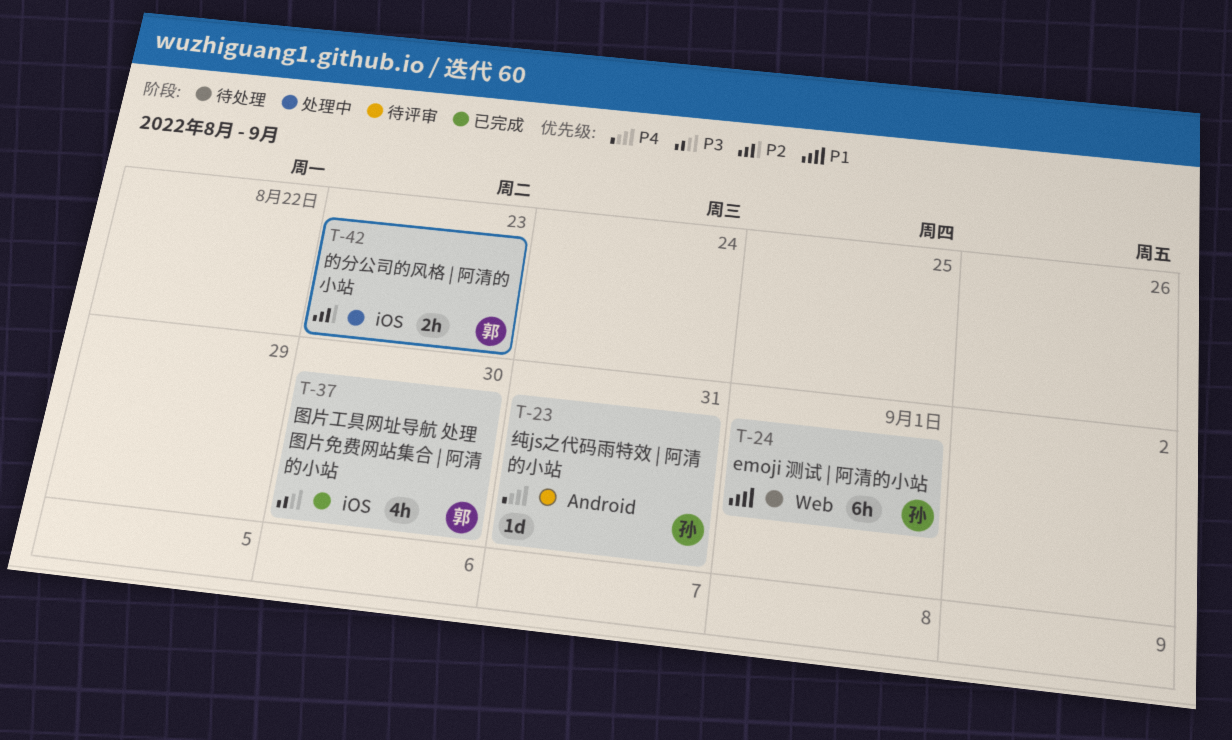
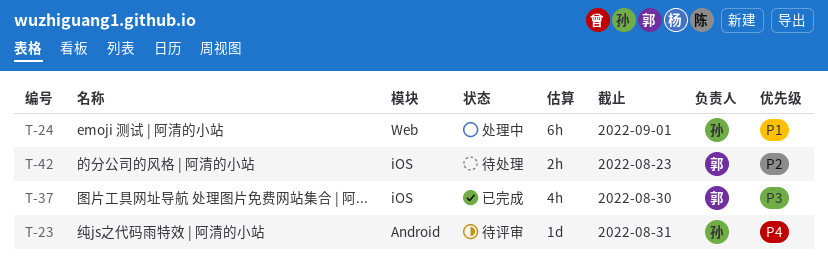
T-24, status: 待处理 -> 处理中
T-42, status: 处理中 -> 待处理

